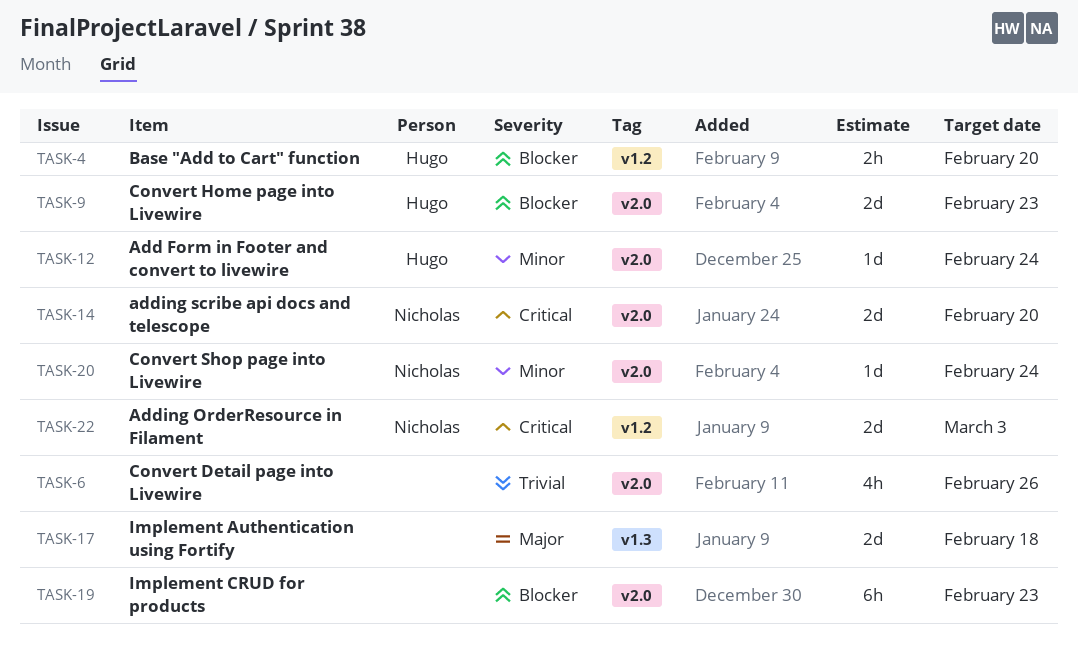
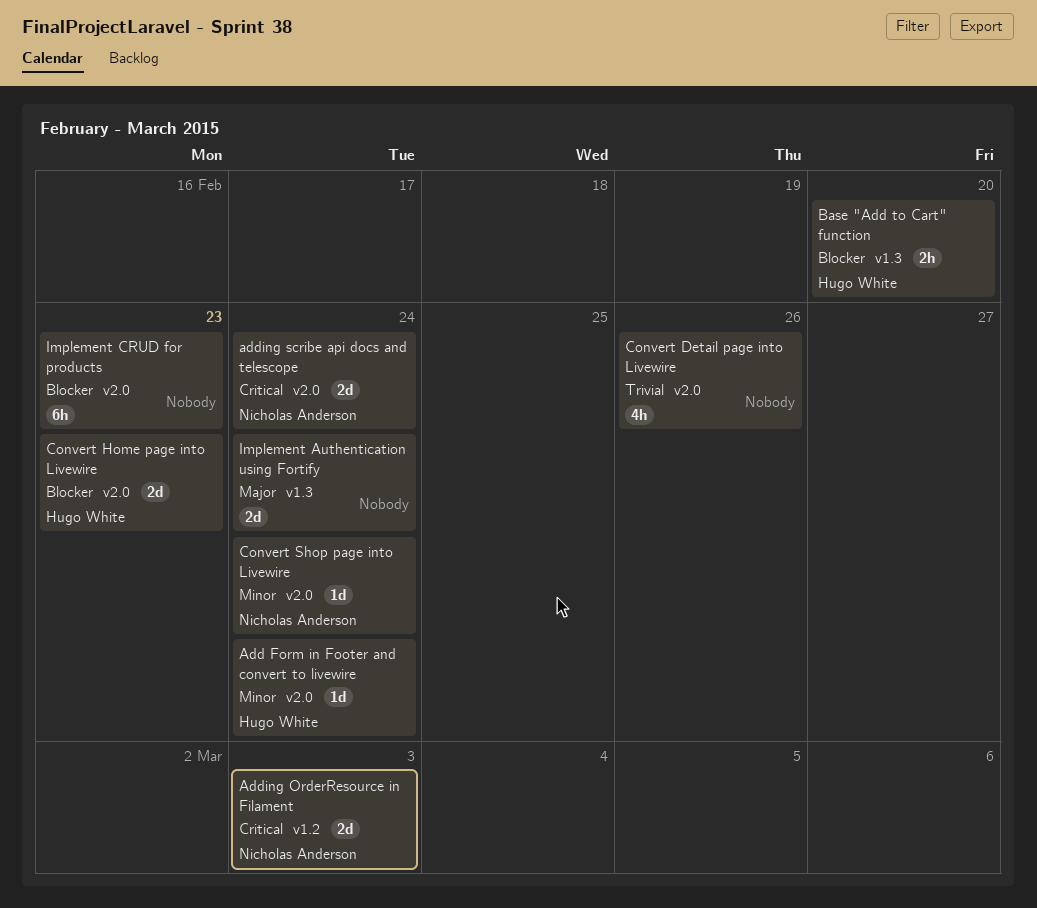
adding scribe api docs and telescope, due: Feb 20 -> Feb 24
Base "Add to Cart" function, label: v1.2 -> v1.3
Implement Authentication using Fortify, due: Feb 18 -> Feb 24

